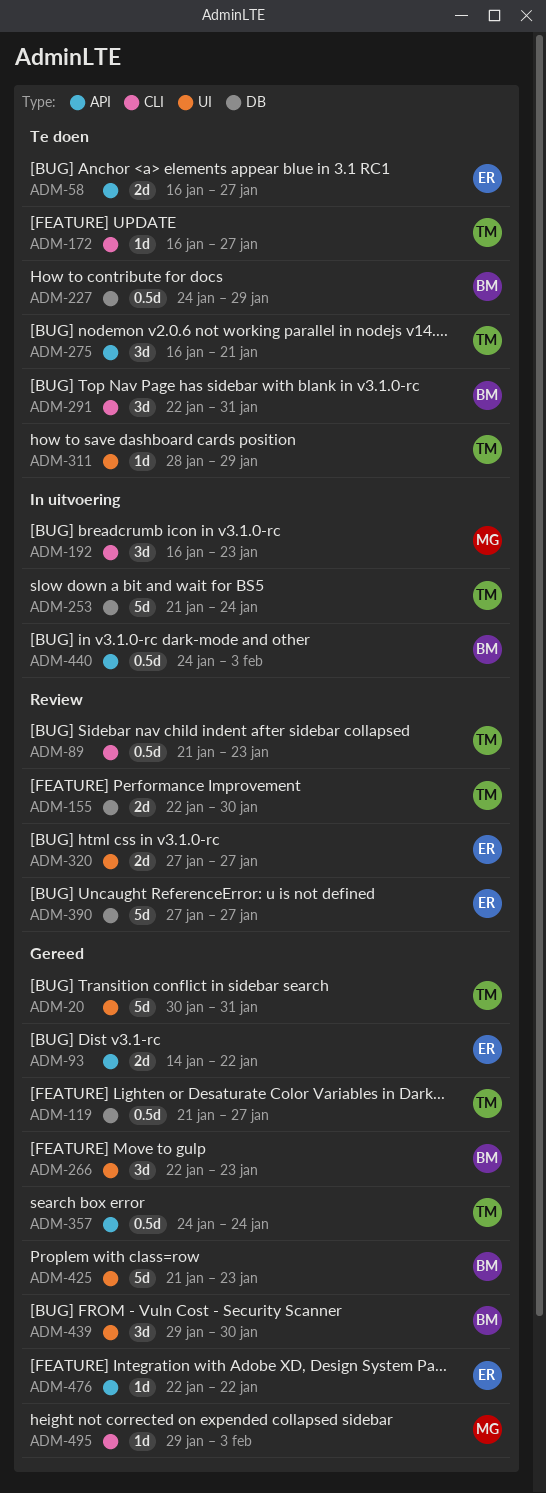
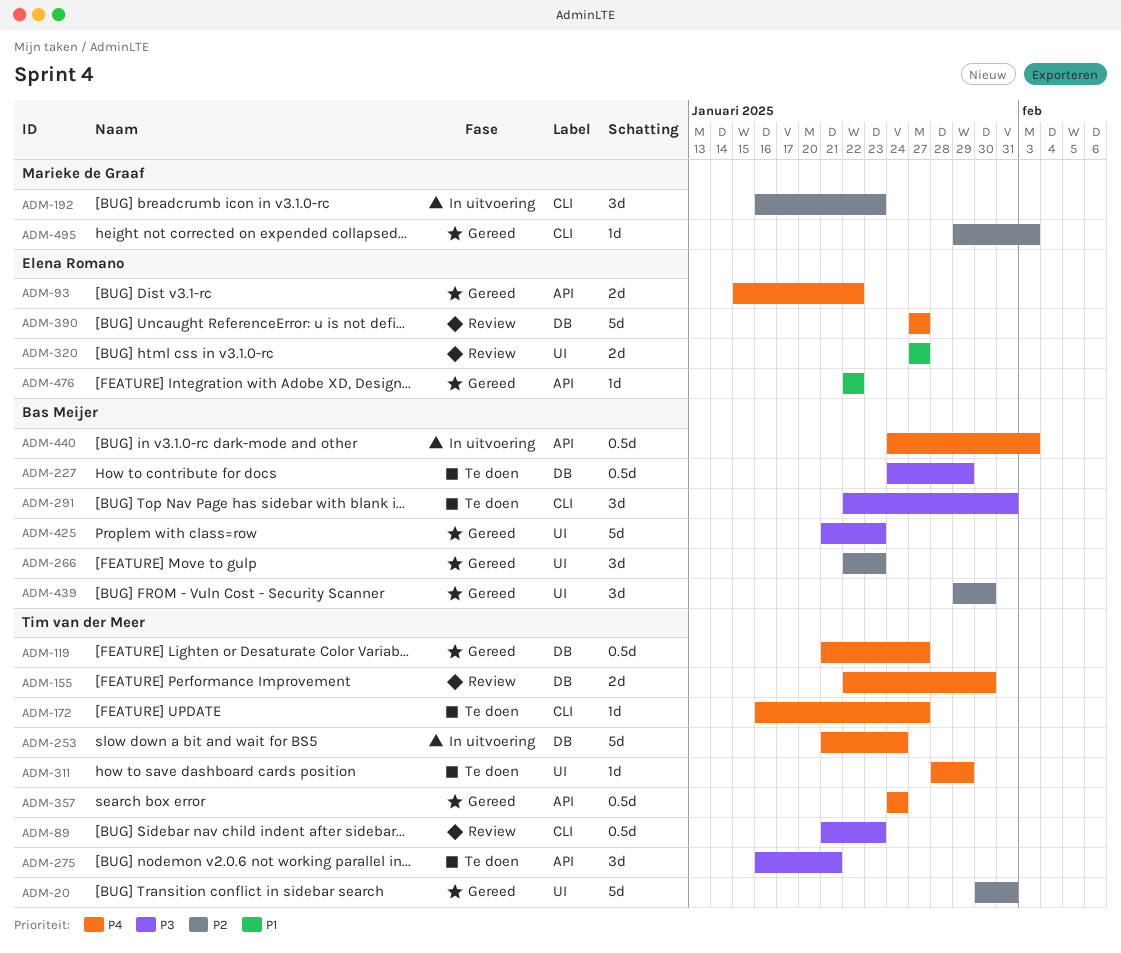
ADM-58: present -> none
ADM-93, start: Jan 14 -> Jan 15

